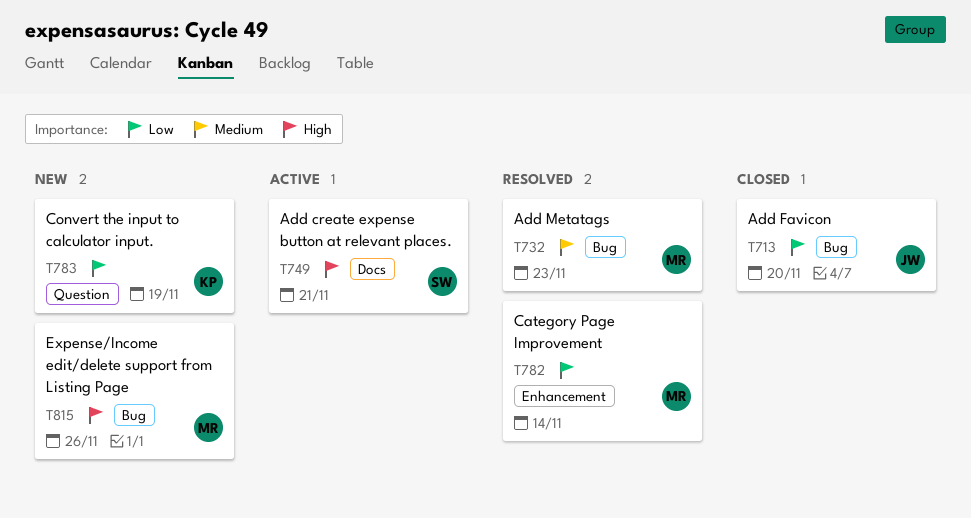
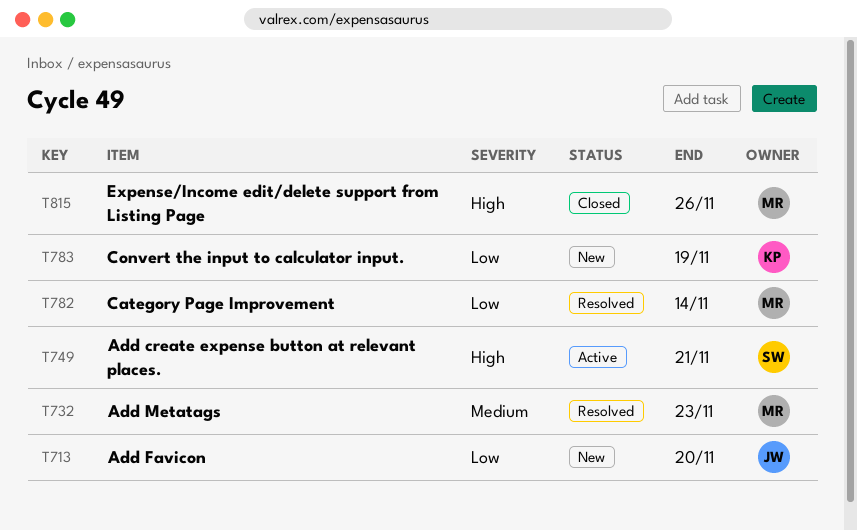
T713, status: Closed -> New
T815, status: New -> Closed

